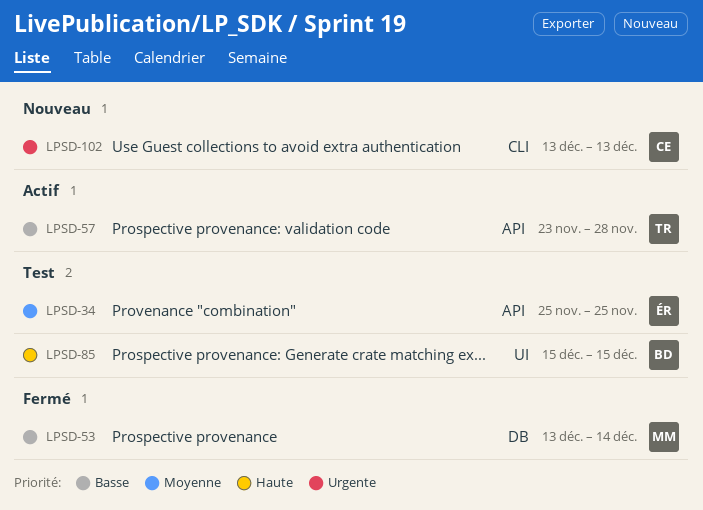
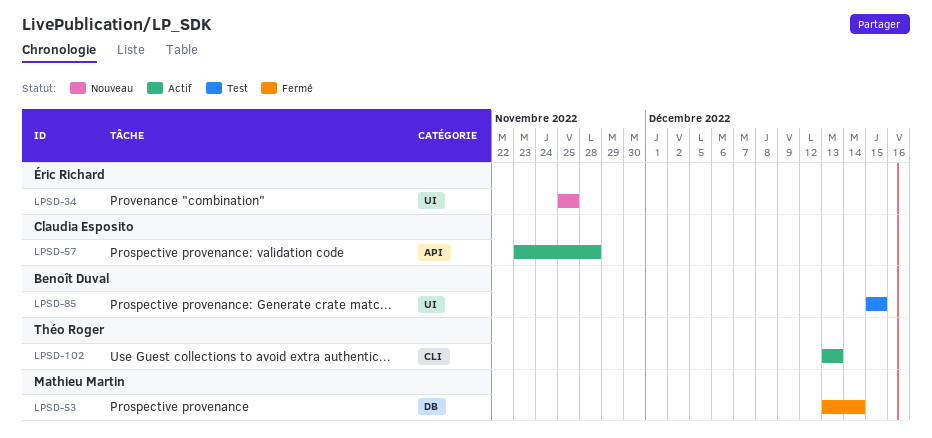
LPSD-34, status: Test -> Nouveau
LPSD-34, label: API -> UI
LPSD-57, owner: Théo Roger -> Claudia Esposito
LPSD-102, status: Nouveau -> Actif
LPSD-102, owner: Claudia Esposito -> Théo Roger

